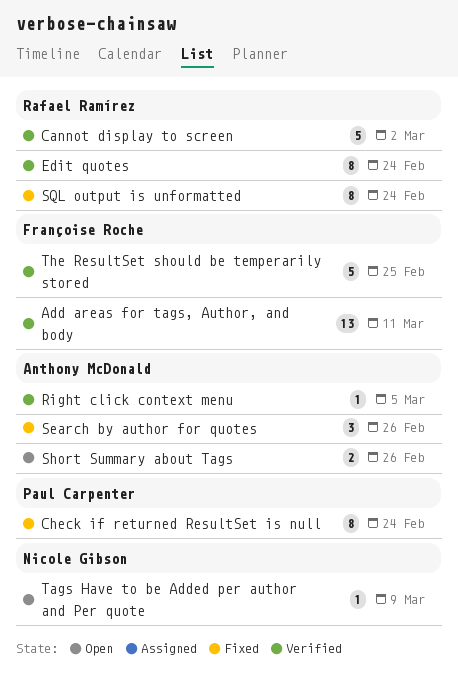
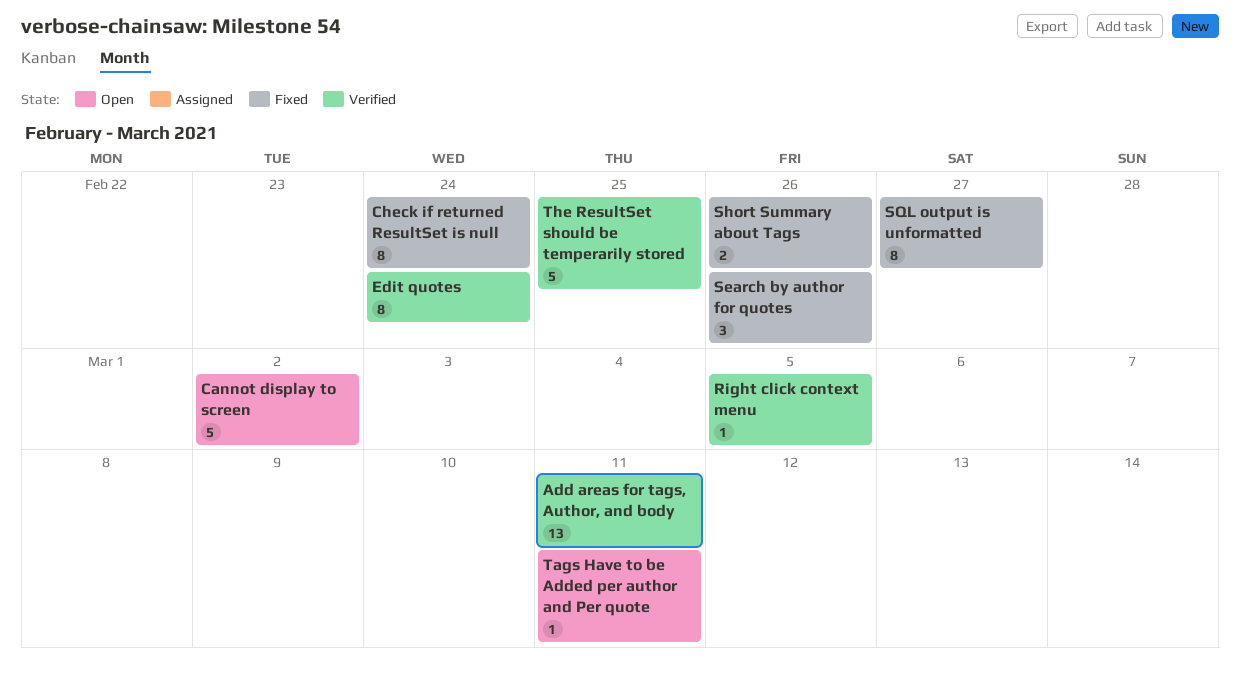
Cannot display to screen, status: Verified -> Open
Short Summary about Tags, status: Open -> Fixed
SQL output is unformatted, due: Feb 24 -> Feb 27
Tags Have to be Added per author and Per quote, due: Mar 9 -> Mar 11

